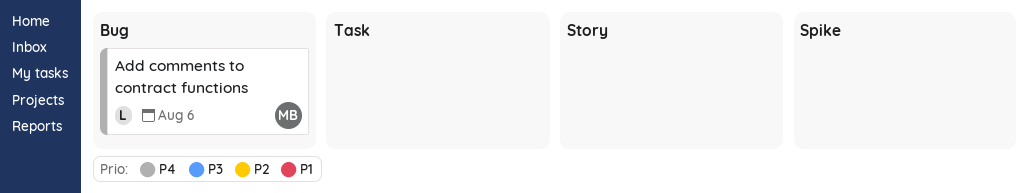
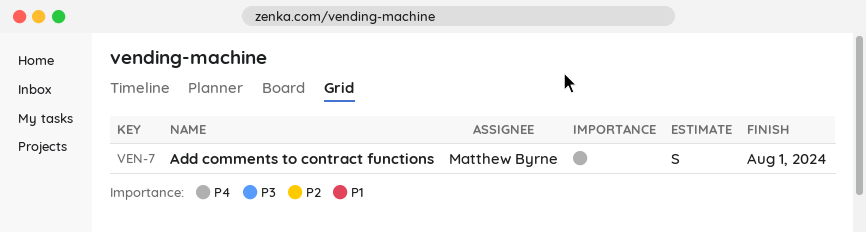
Add comments to contract functions, estimate: L -> S
Add comments to contract functions, due: Aug 6 -> Aug 1

